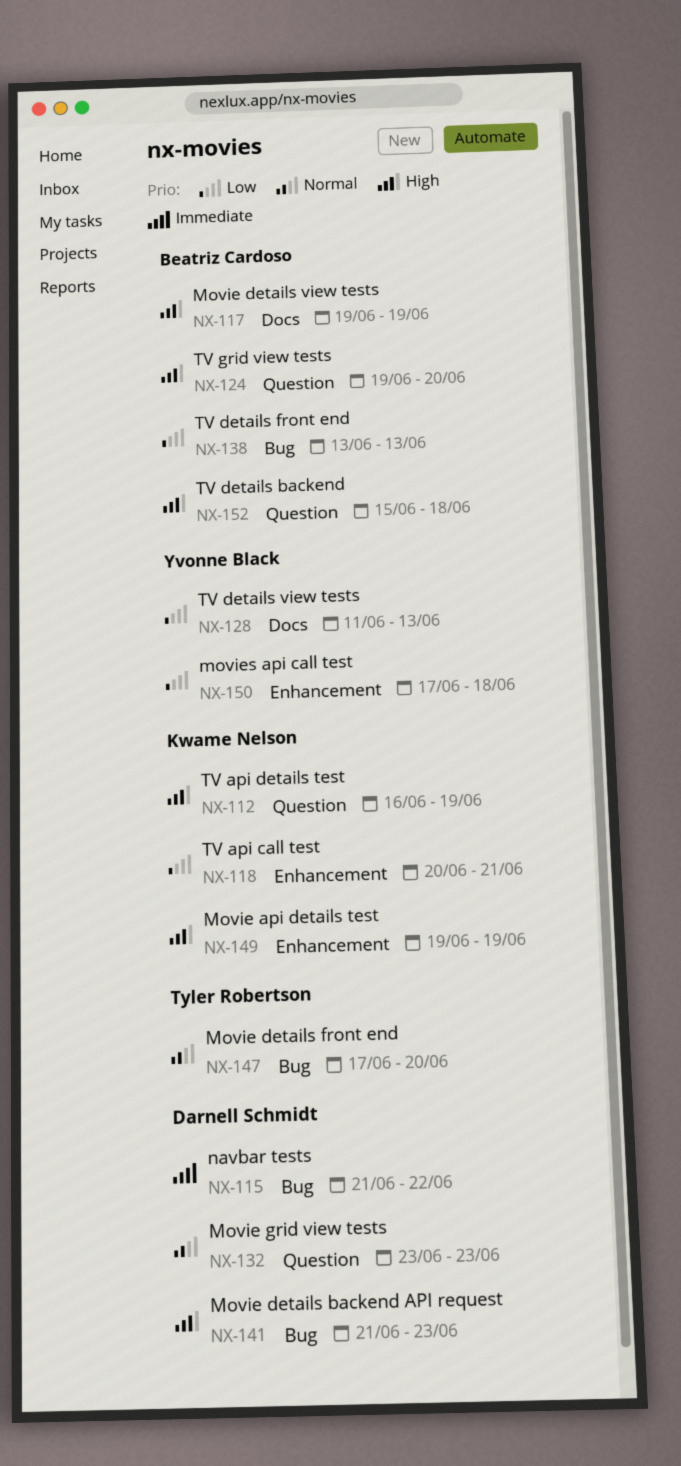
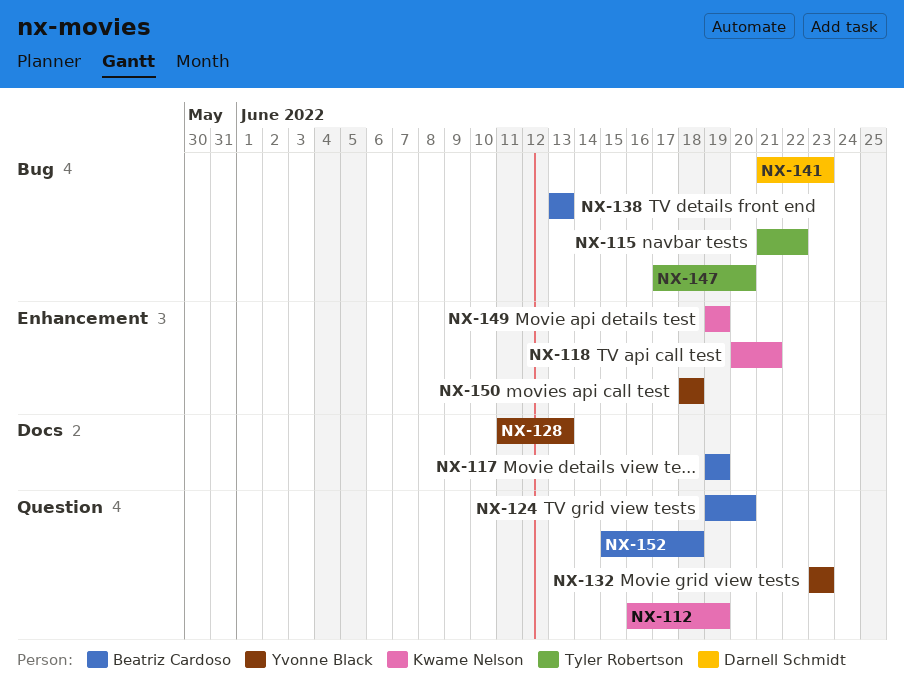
NX-115, owner: Darnell Schmidt -> Tyler Robertson
NX-132, owner: Darnell Schmidt -> Yvonne Black
NX-150, start: Jun 17 -> Jun 18

